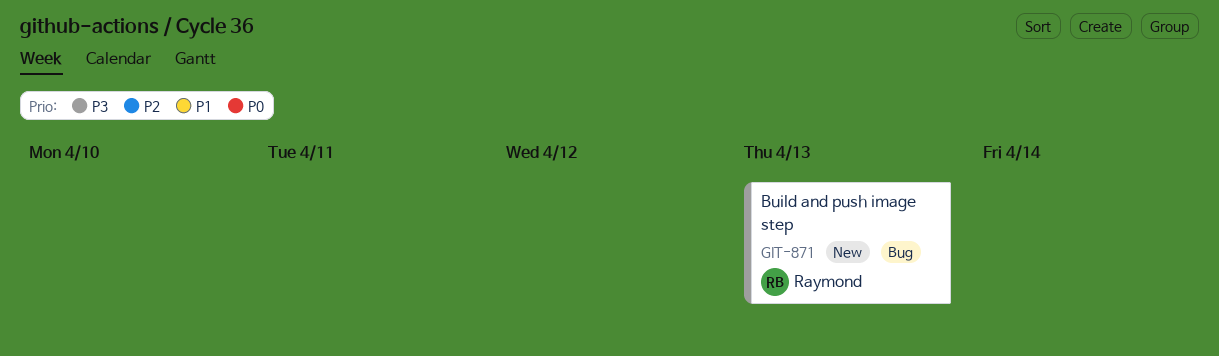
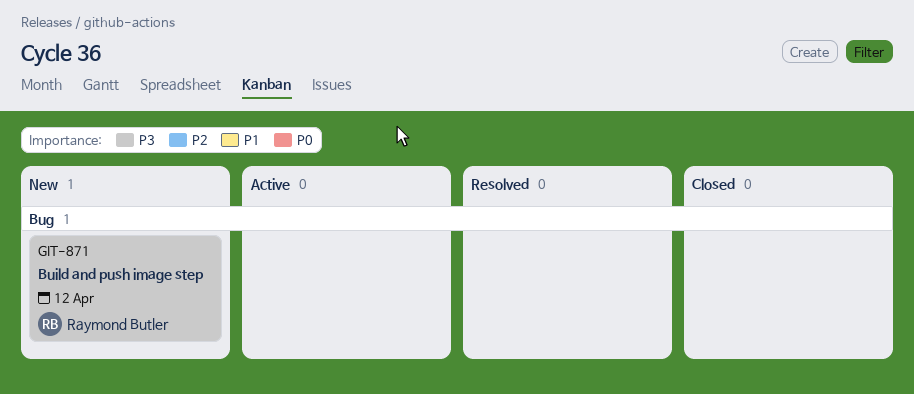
GIT-871, due: Apr 13 -> Apr 12

